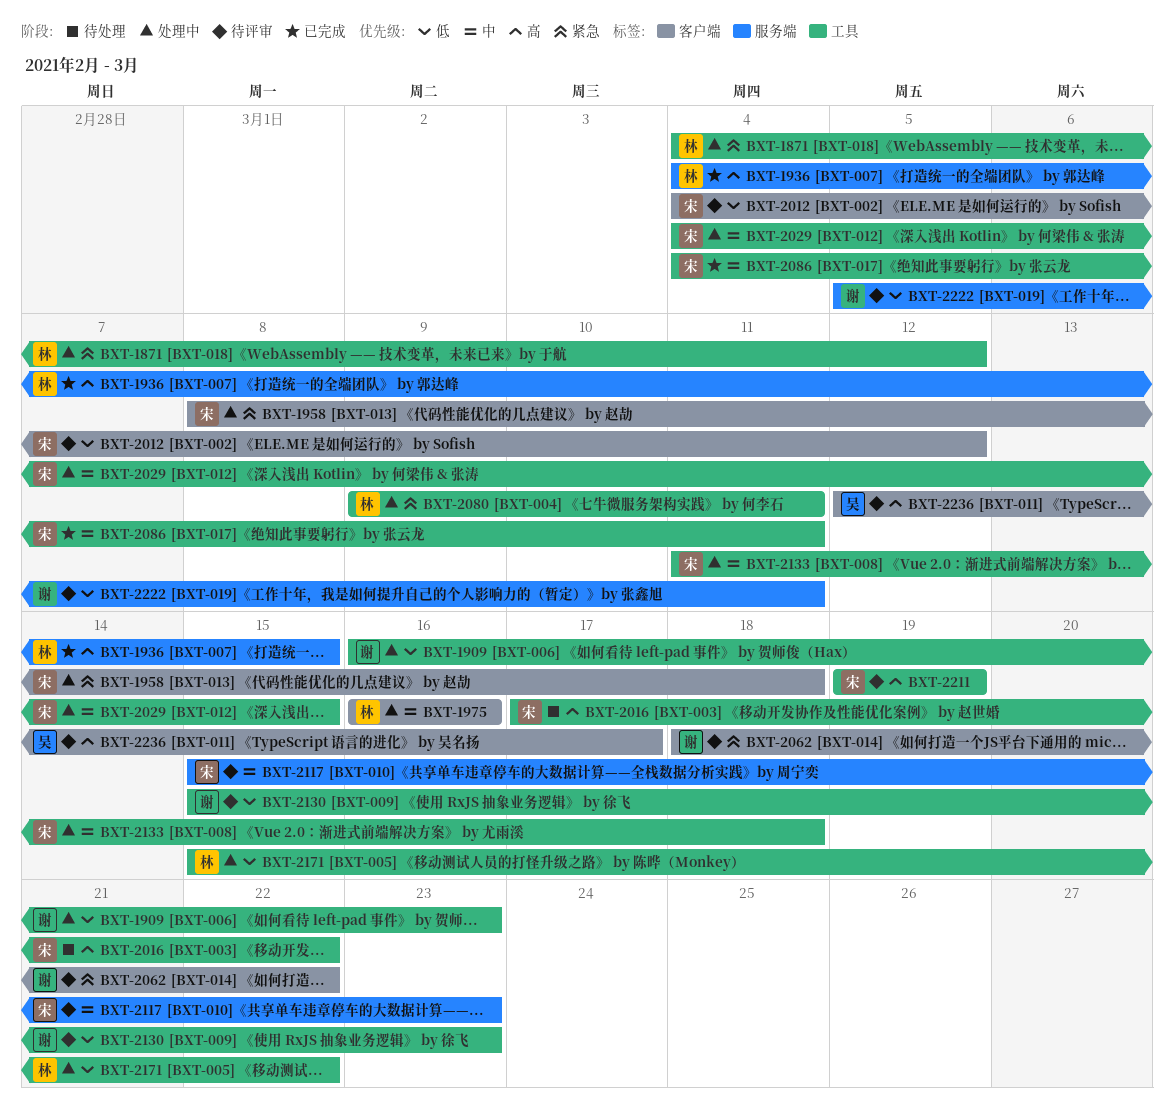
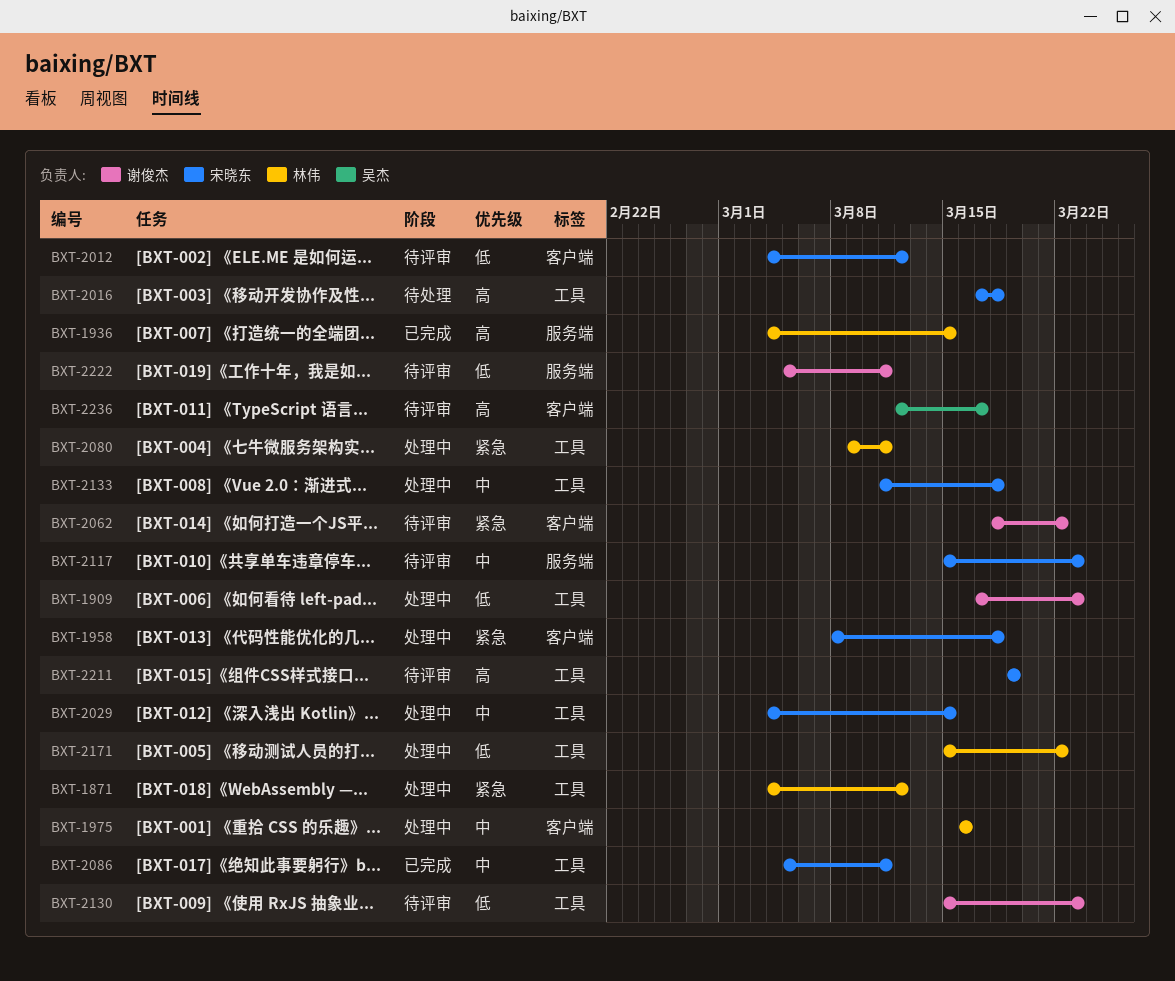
BXT-1909, start: Mar 16 -> Mar 17
BXT-2016, due: Mar 22 -> Mar 18
BXT-2086, start: Mar 4 -> Mar 5

